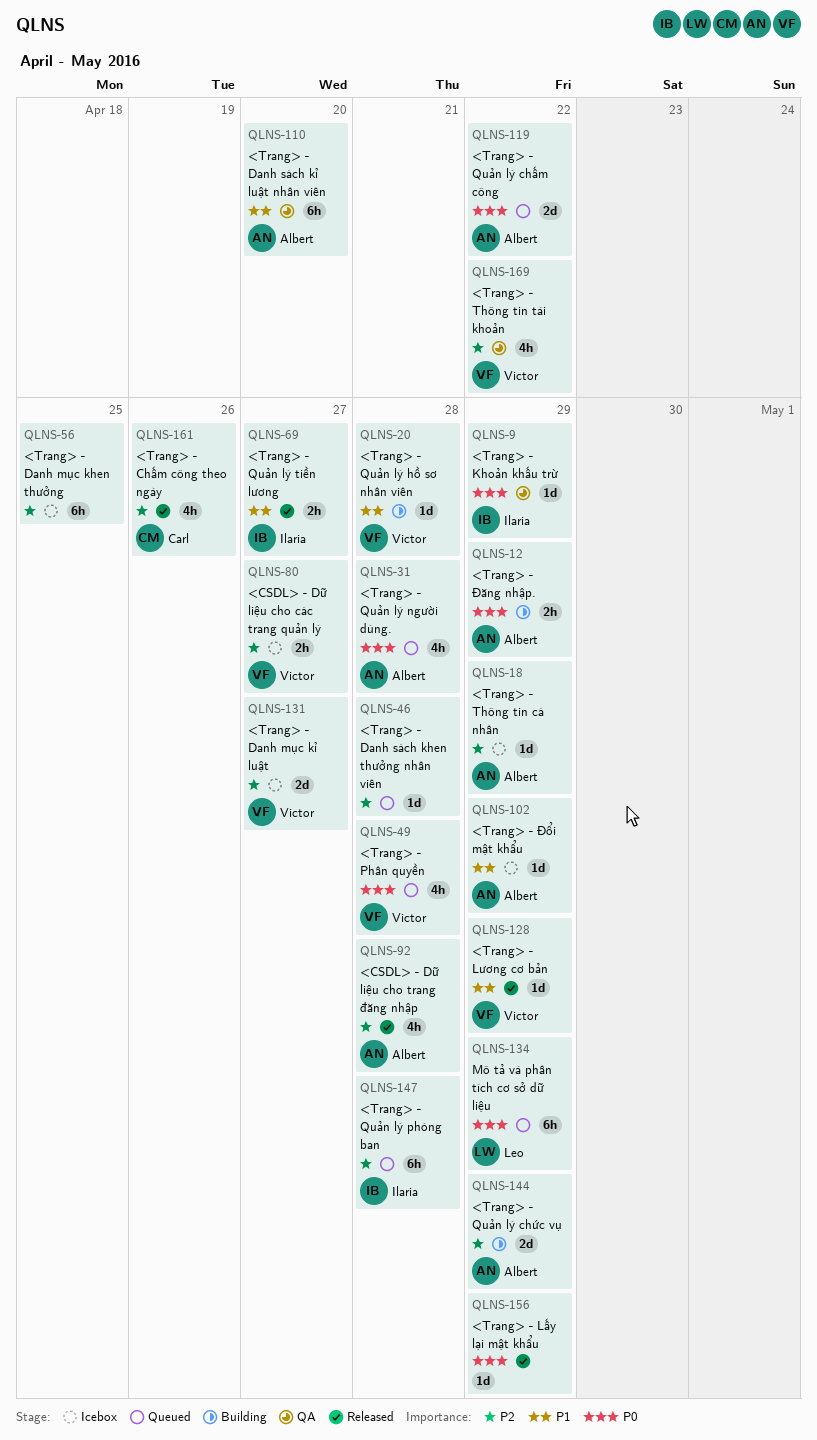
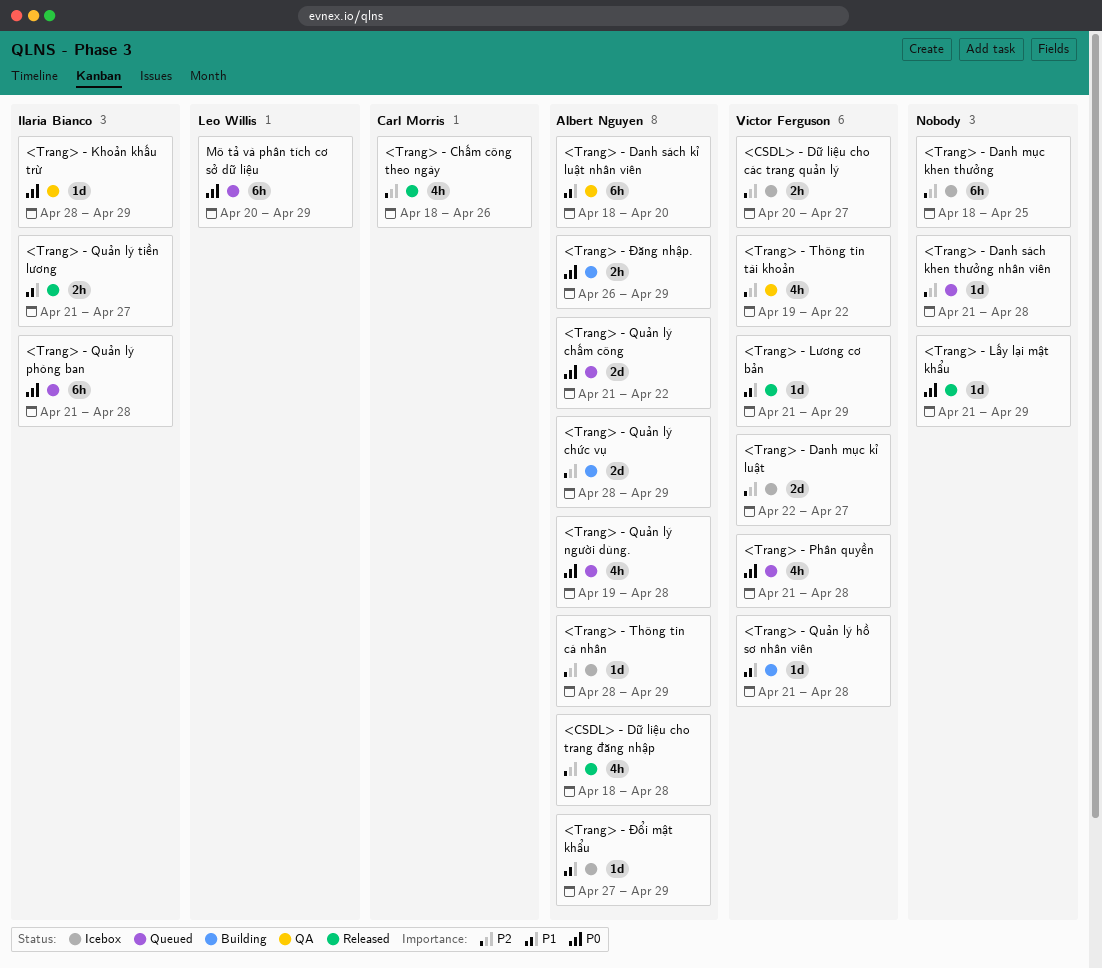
<Trang> - Quản lý phòng ban, priority: P2 -> P0

